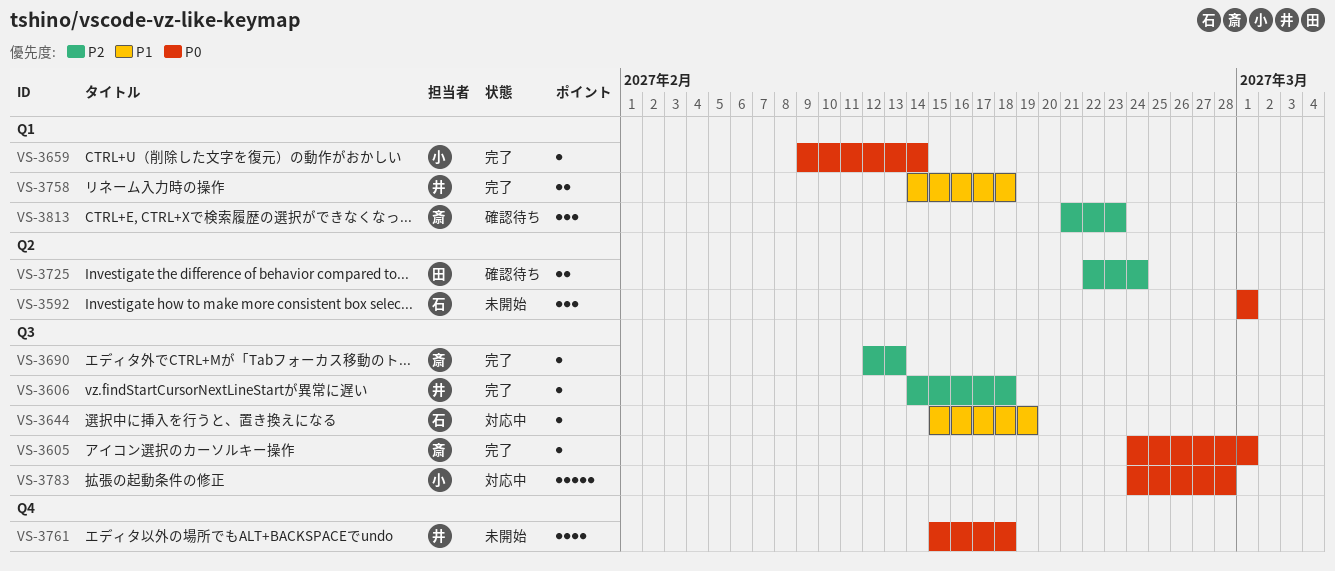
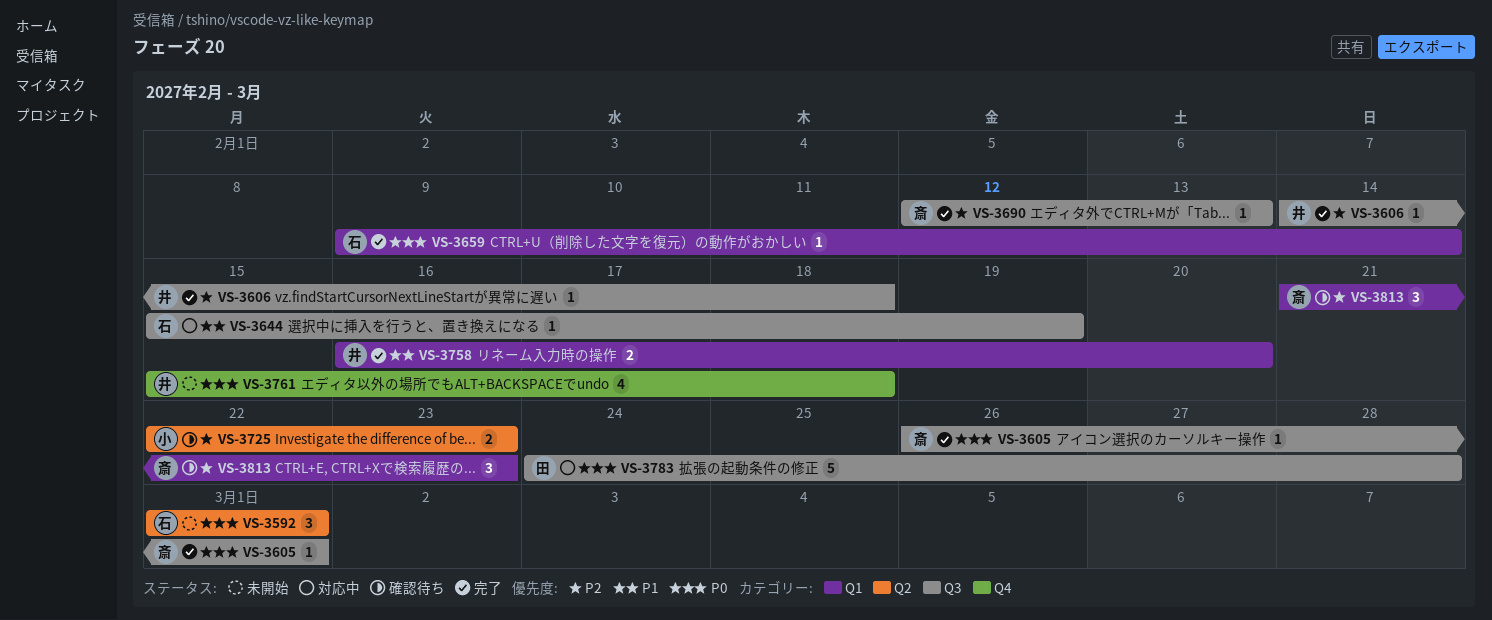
VS-3605, start: Feb 24 -> Feb 26
VS-3659, owner: 小 -> 石
VS-3725, owner: 田 -> 小
VS-3725, due: Feb 24 -> Feb 23
VS-3758, start: Feb 14 -> Feb 16
VS-3758, due: Feb 18 -> Feb 20
VS-3783, owner: 小 -> 田

